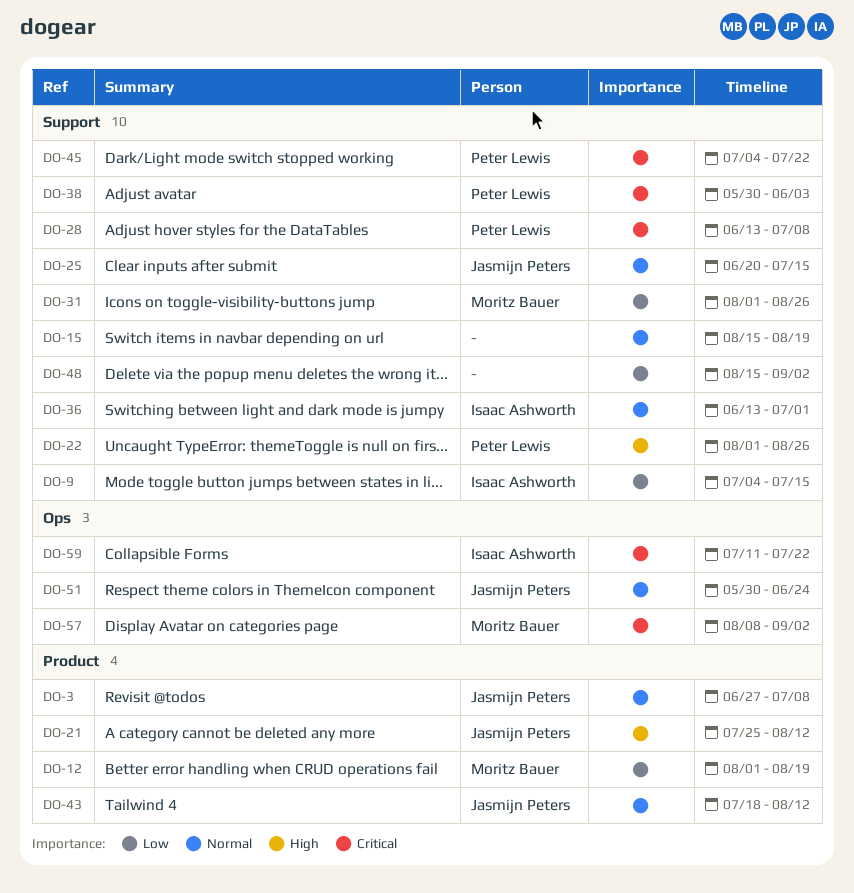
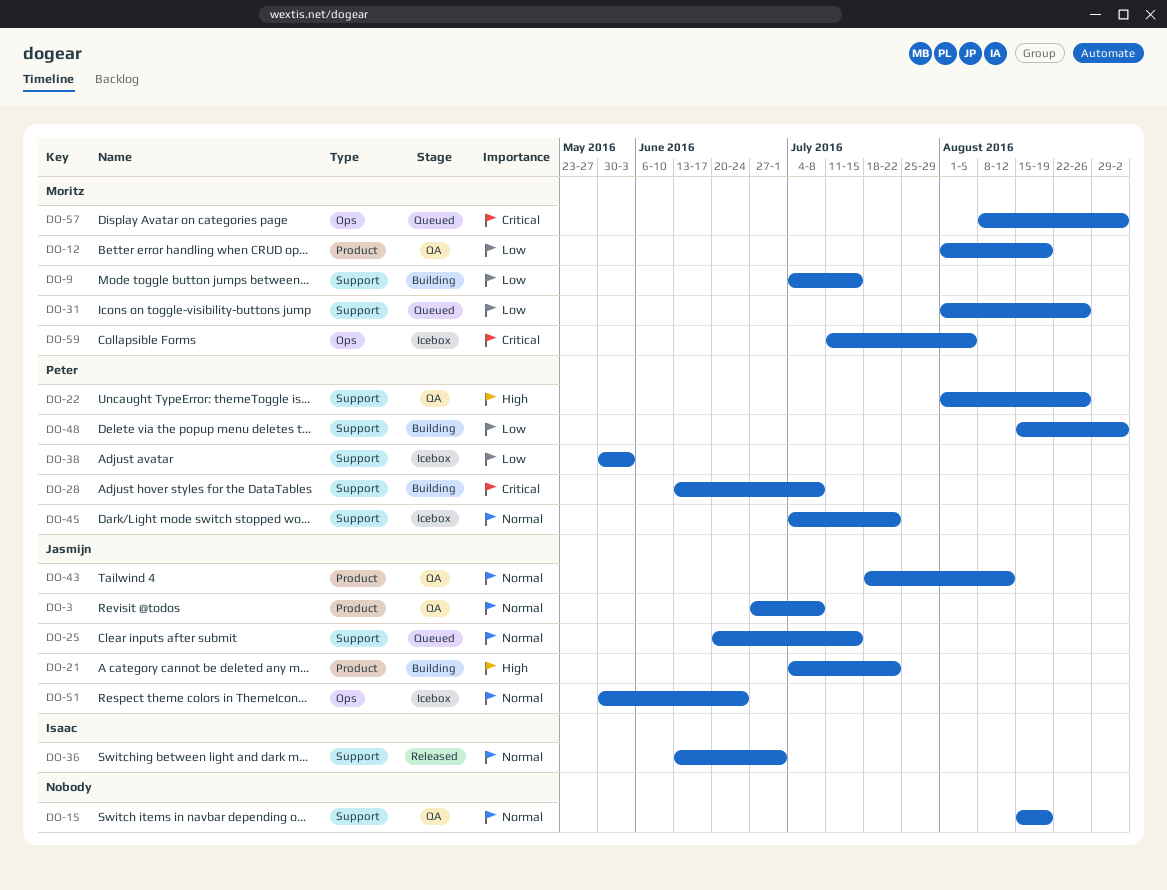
DO-9, owner: Isaac Ashworth -> Moritz Bauer
DO-21, start: Jul 25 -> Jul 4
DO-21, due: Aug 12 -> Jul 22
DO-38, priority: Critical -> Low
DO-45, priority: Critical -> Normal
DO-48, owner: none -> Peter Lewis
DO-59, owner: Isaac Ashworth -> Moritz Bauer
DO-59, due: Jul 22 -> Aug 5

